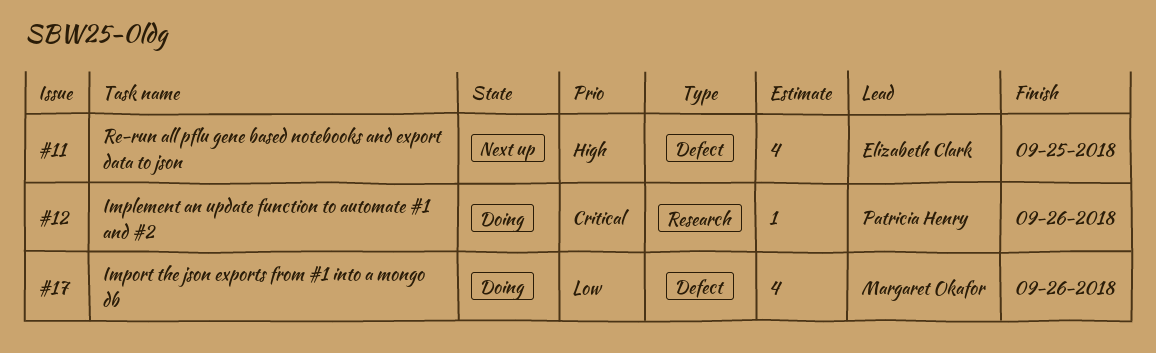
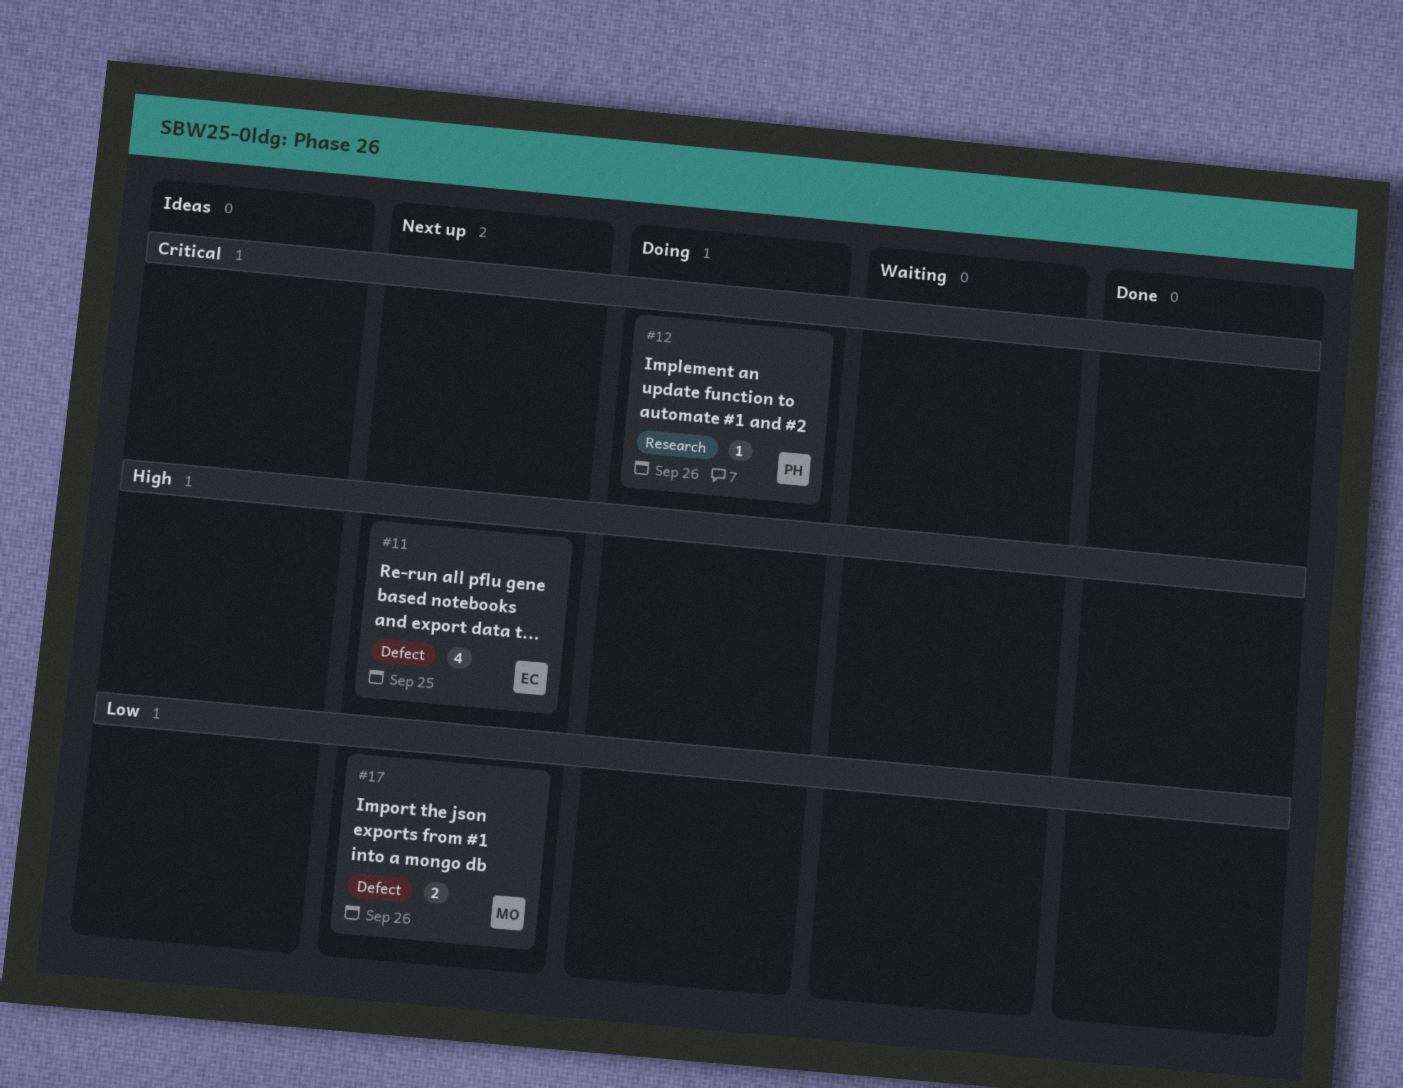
#17, status: Doing -> Next up
#17, estimate: 4 -> 2

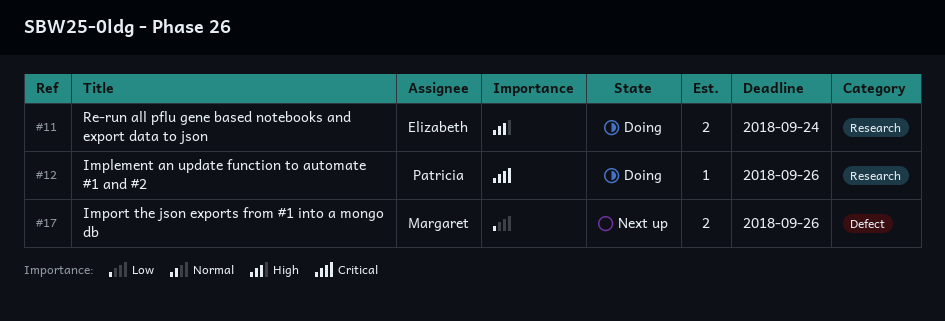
#11, status: Next up -> Doing
#11, label: Defect -> Research
#11, estimate: 4 -> 2
#11, due: Sep 25 -> Sep 24

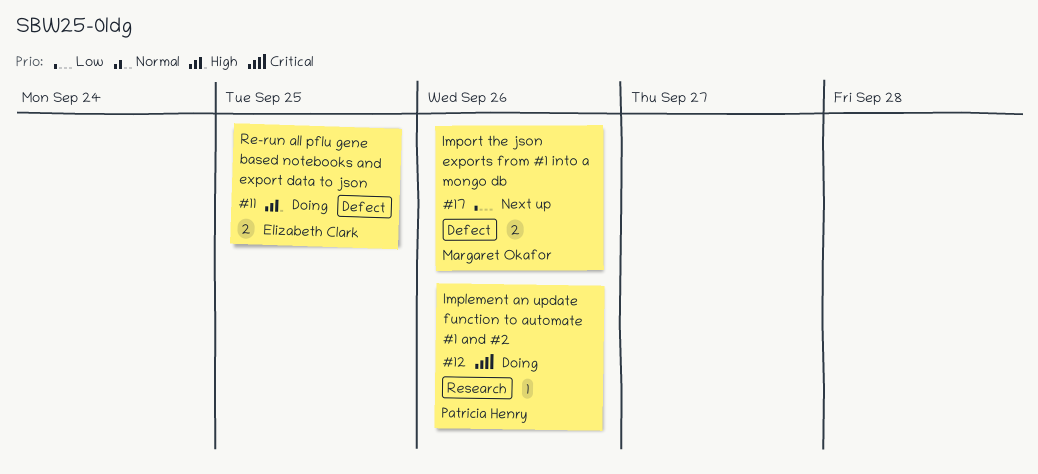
#11, label: Research -> Defect
#11, due: Sep 24 -> Sep 25

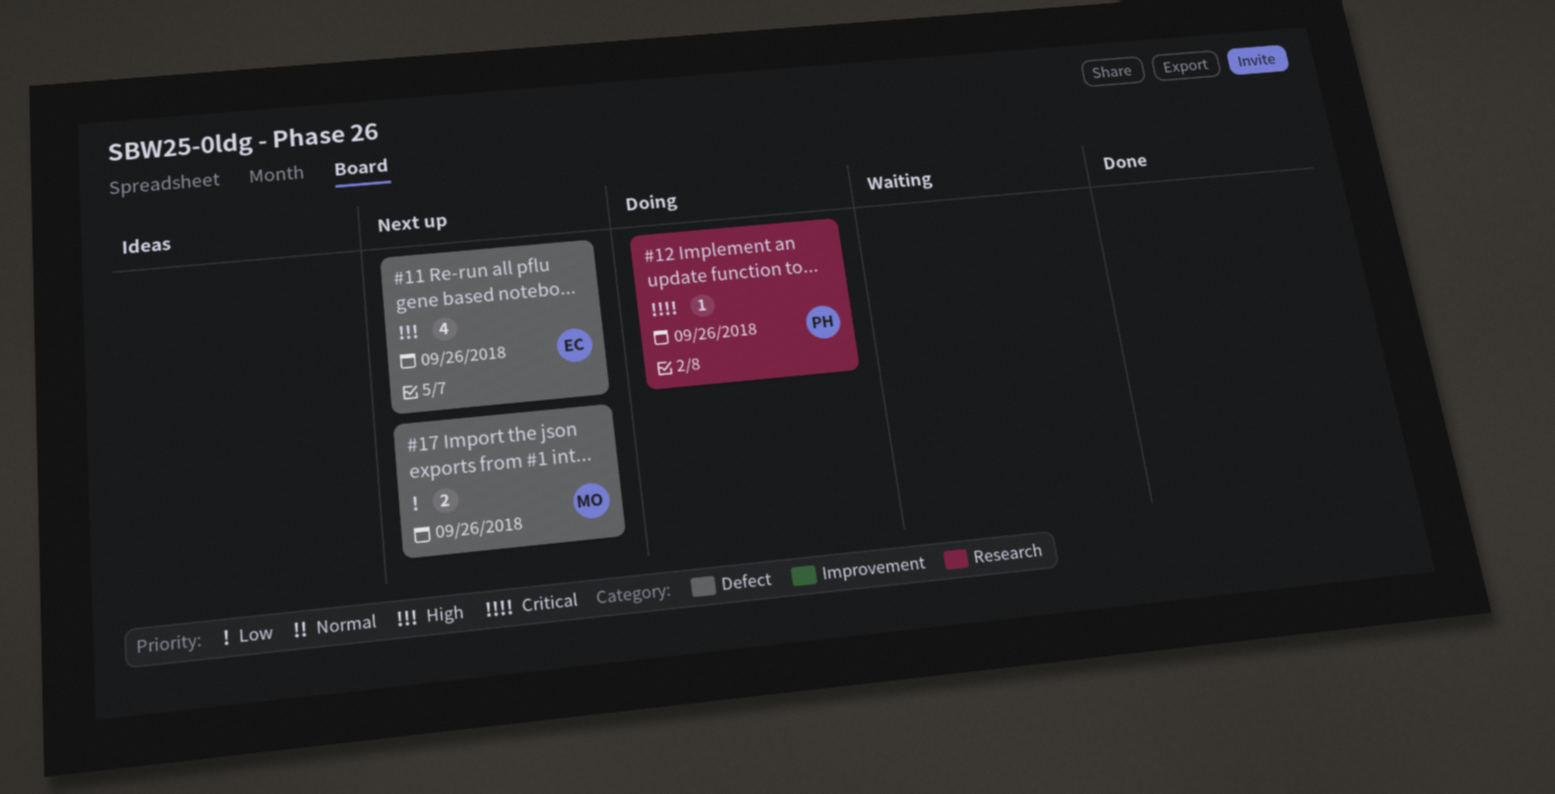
#11, status: Doing -> Next up
#11, estimate: 2 -> 4
#11, due: Sep 25 -> Sep 26

